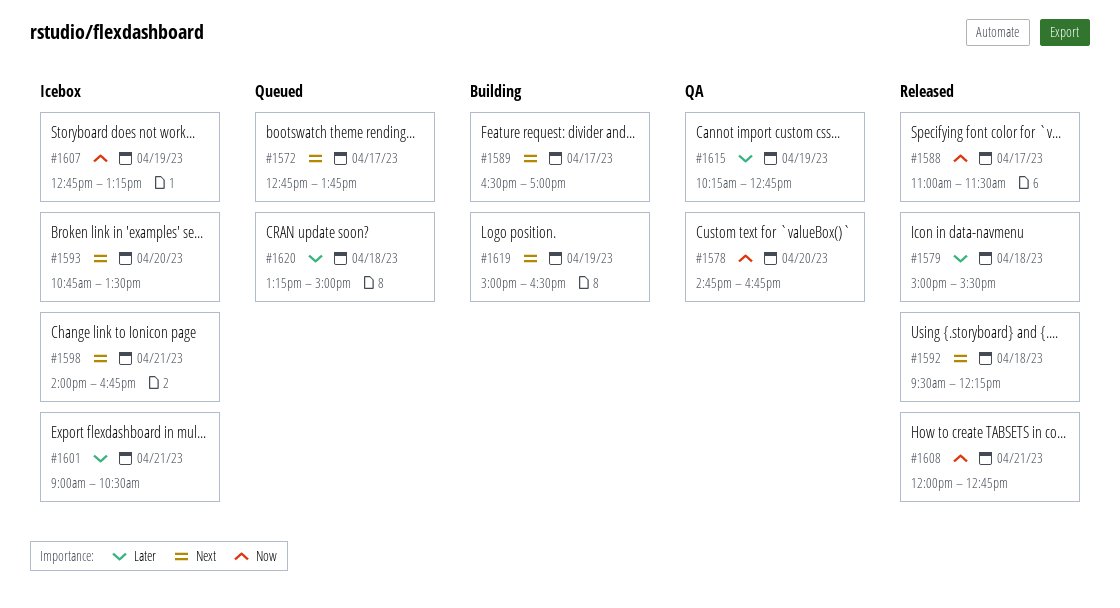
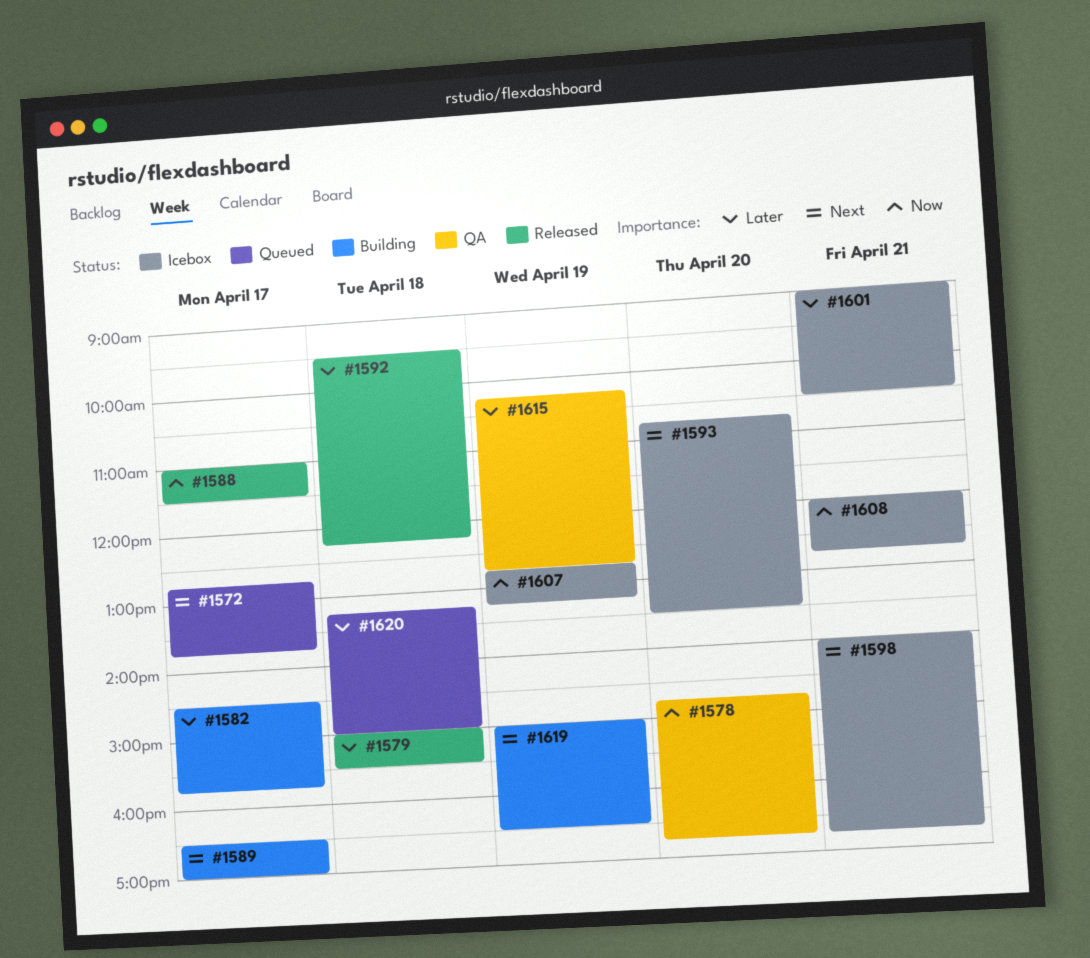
#1582: none -> present
#1592, priority: Next -> Later
#1608, status: Released -> Icebox

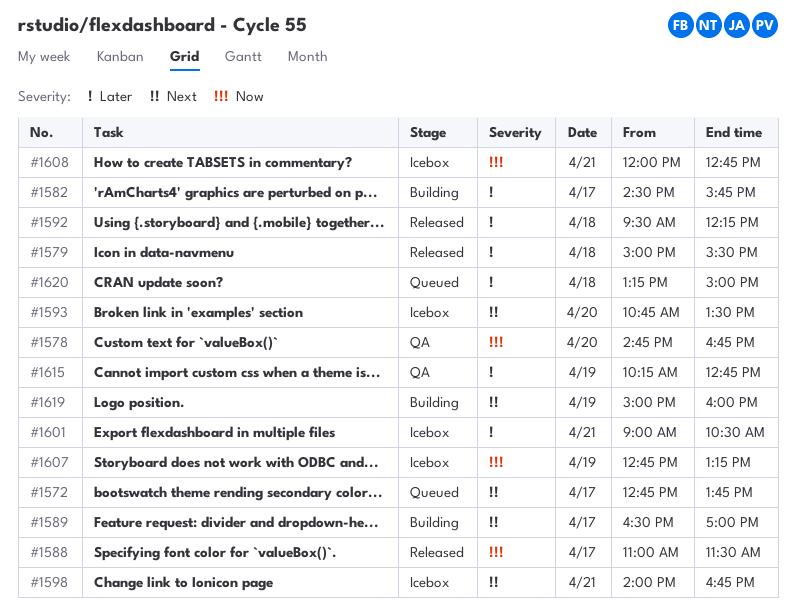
#1619, ends: 16:30 -> 16:00

